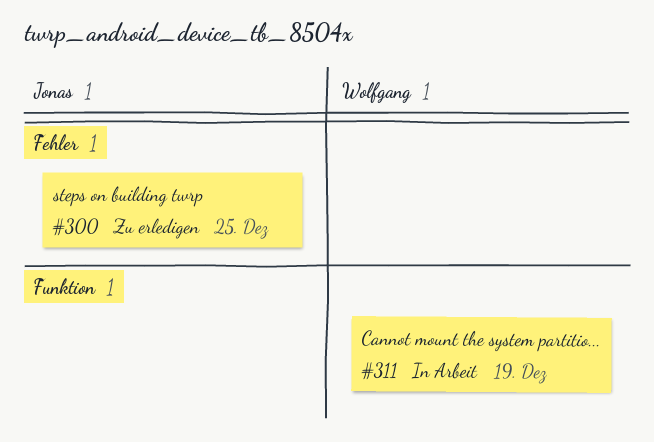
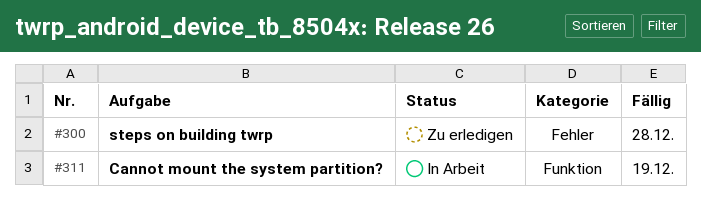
#300, due: Dec 25 -> Dec 28

